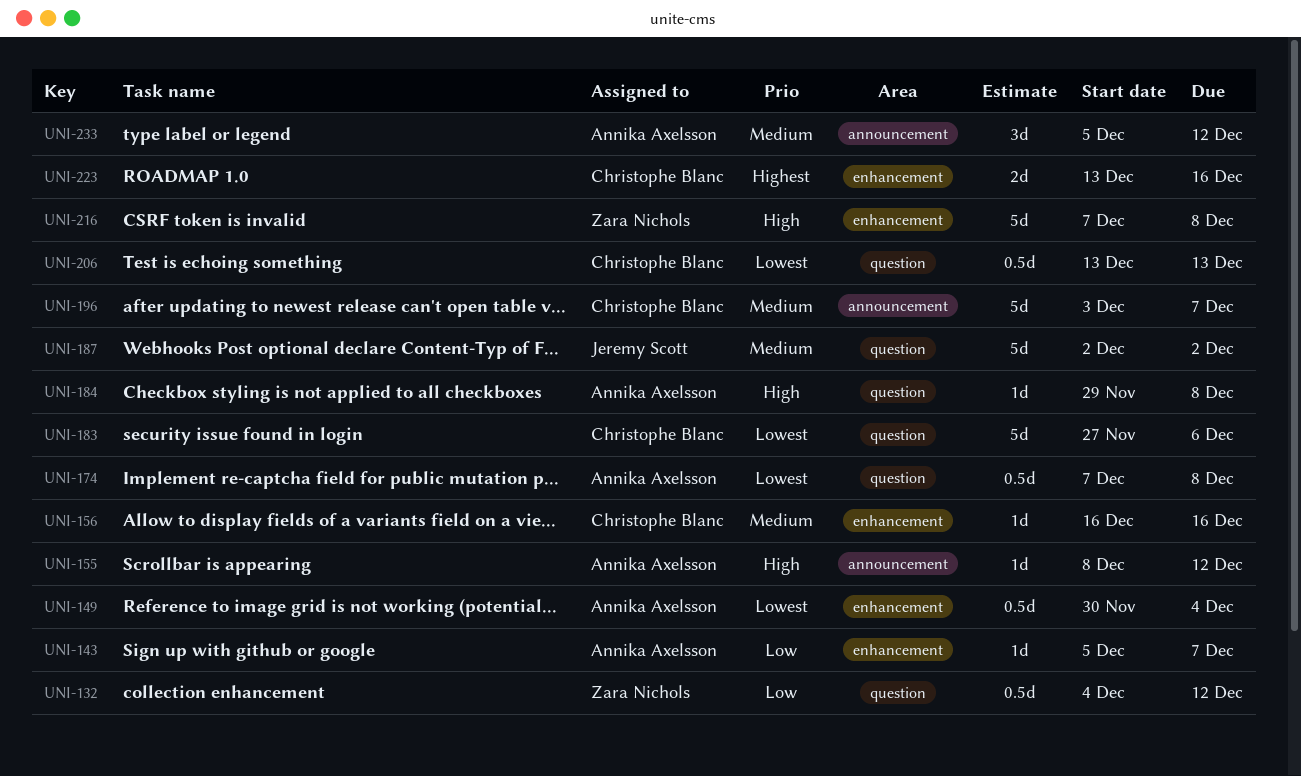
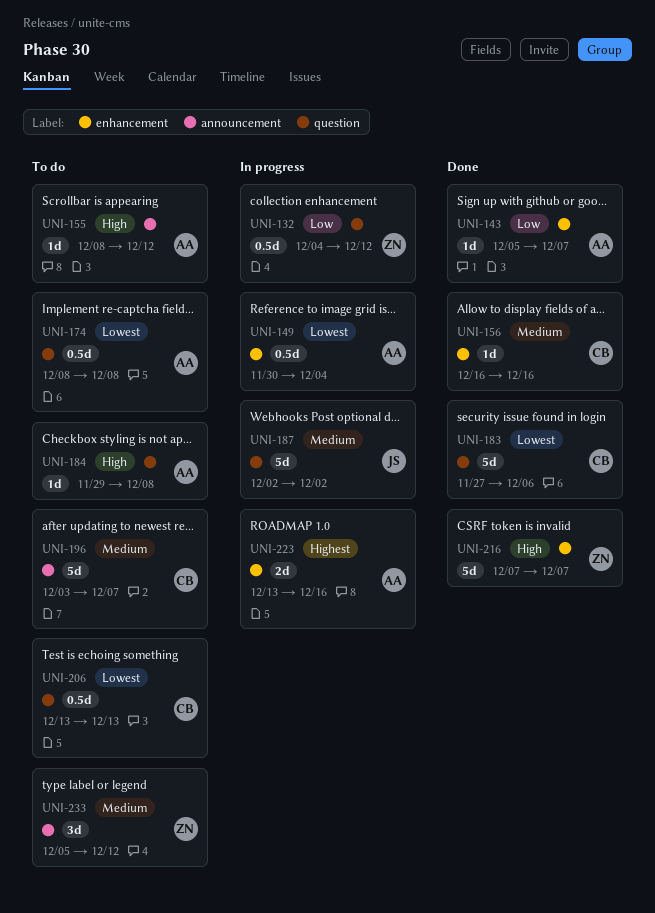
UNI-174, start: Dec 7 -> Dec 8
UNI-216, due: Dec 8 -> Dec 7
UNI-223, owner: Christophe Blanc -> Annika Axelsson
UNI-233, owner: Annika Axelsson -> Zara Nichols

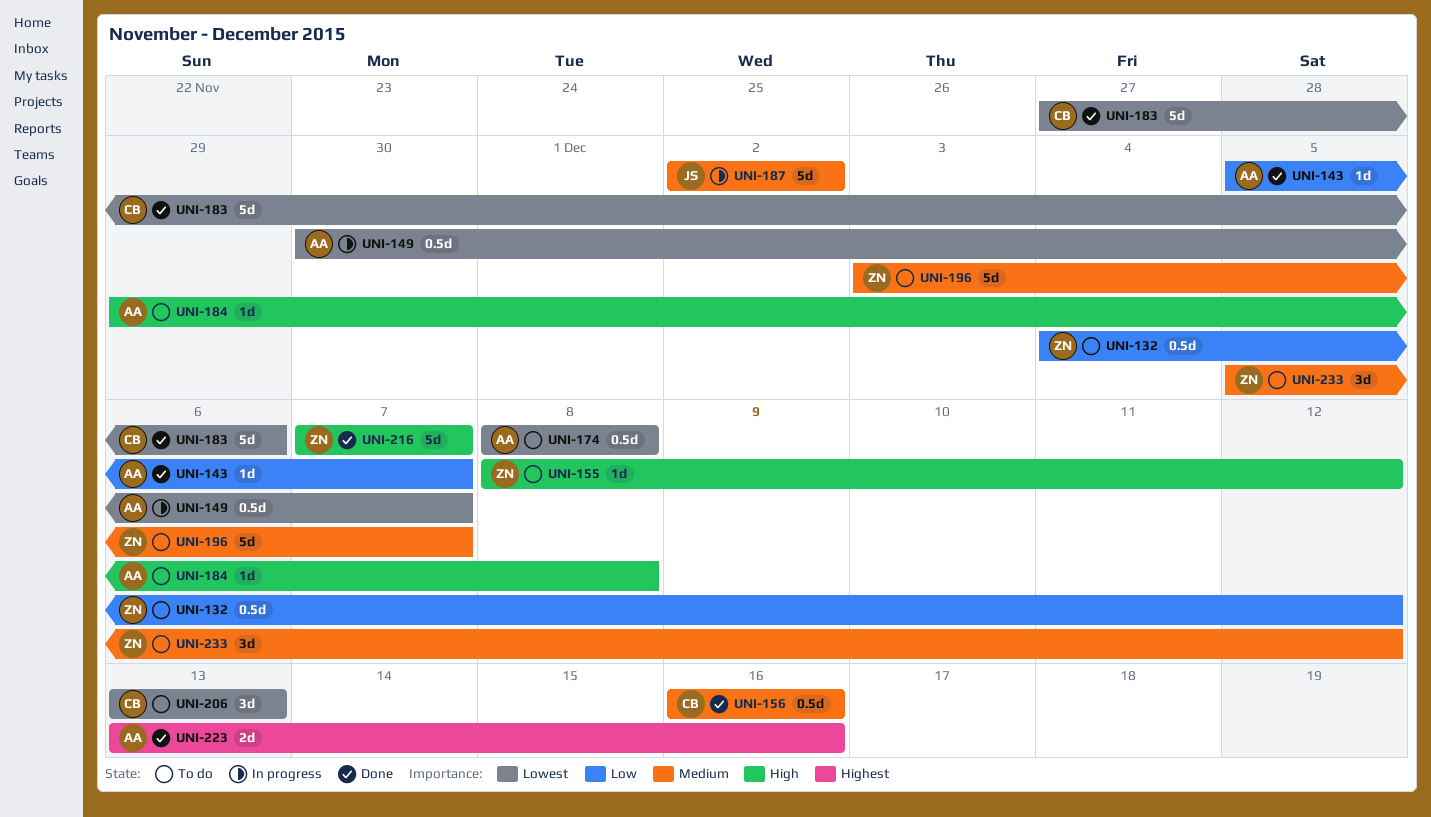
UNI-132, status: In progress -> To do
UNI-149, due: Dec 4 -> Dec 7
UNI-155, owner: AA -> ZN
UNI-156, estimate: 1d -> 0.5d
UNI-196, owner: CB -> ZN
UNI-206, estimate: 0.5d -> 3d
UNI-223, status: In progress -> Done

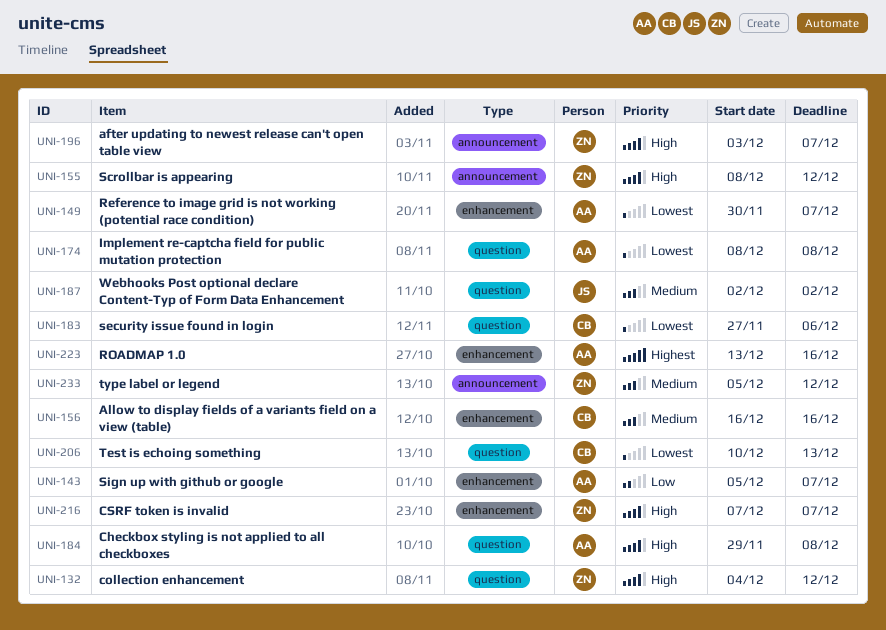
UNI-132, priority: Low -> High
UNI-196, priority: Medium -> High
UNI-206, start: Dec 13 -> Dec 10

